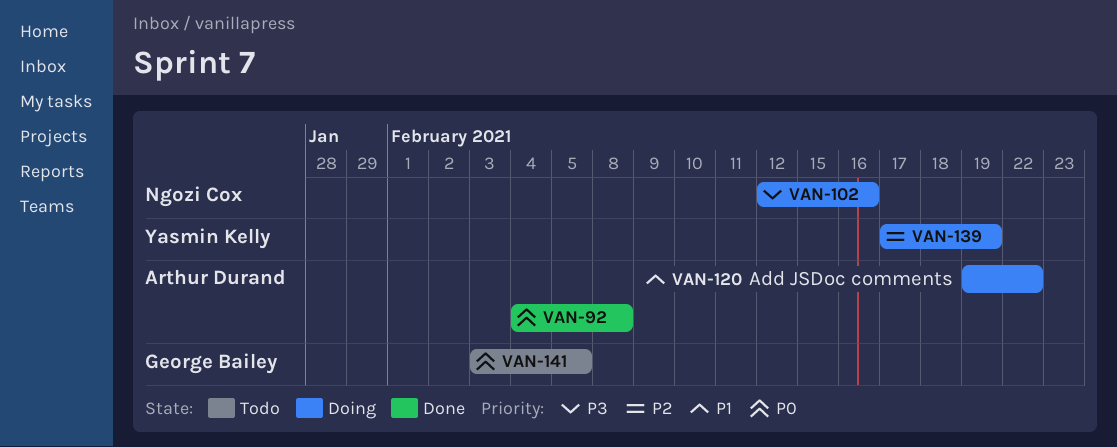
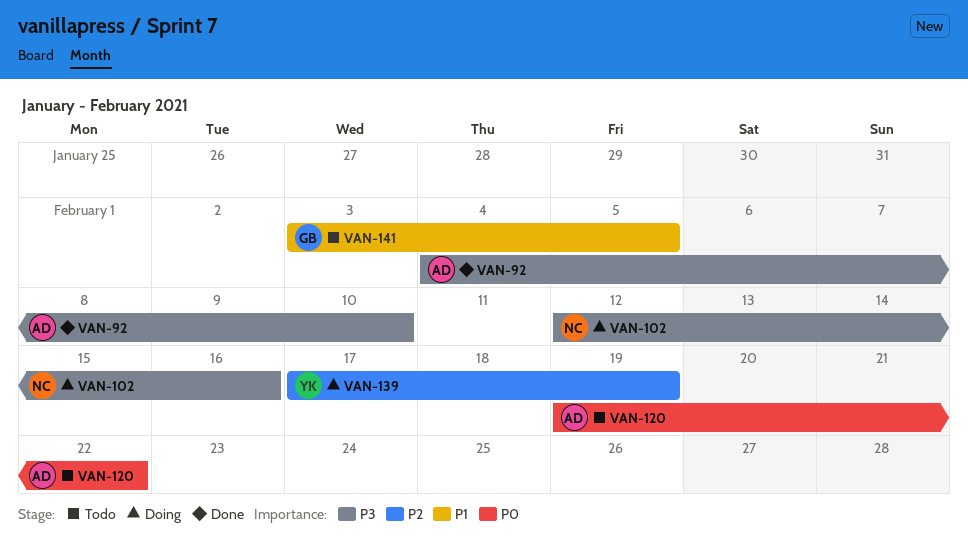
VAN-92, priority: P0 -> P3
VAN-92, due: Feb 8 -> Feb 10
VAN-120, status: Doing -> Todo
VAN-120, priority: P1 -> P0
VAN-141, priority: P0 -> P1

